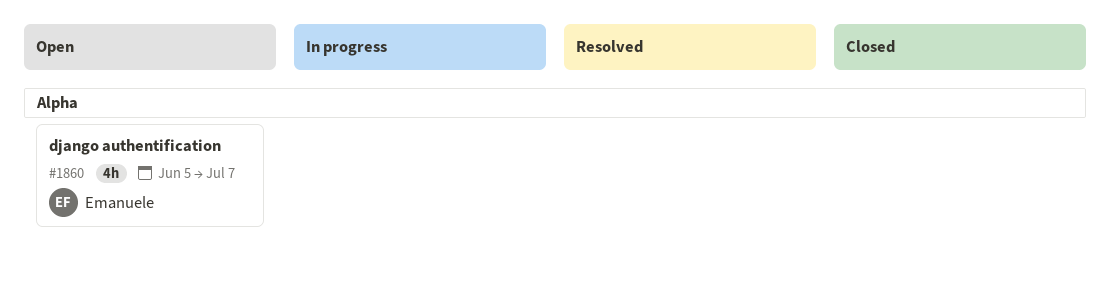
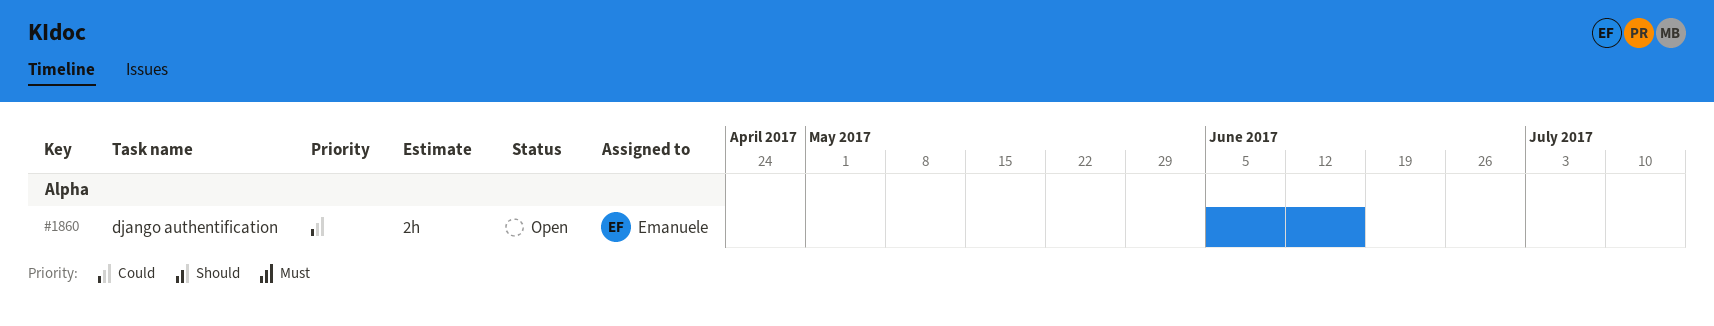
#1860, estimate: 4h -> 2h
#1860, due: Jul 7 -> Jun 16

